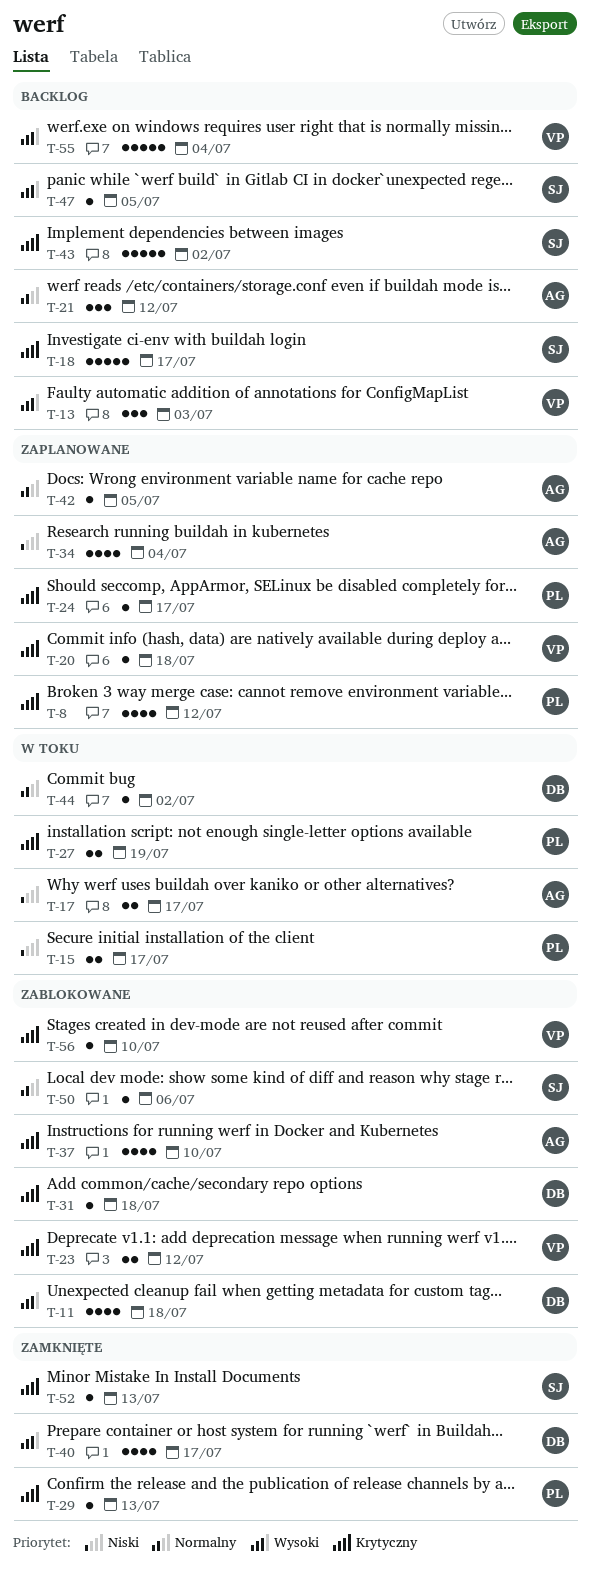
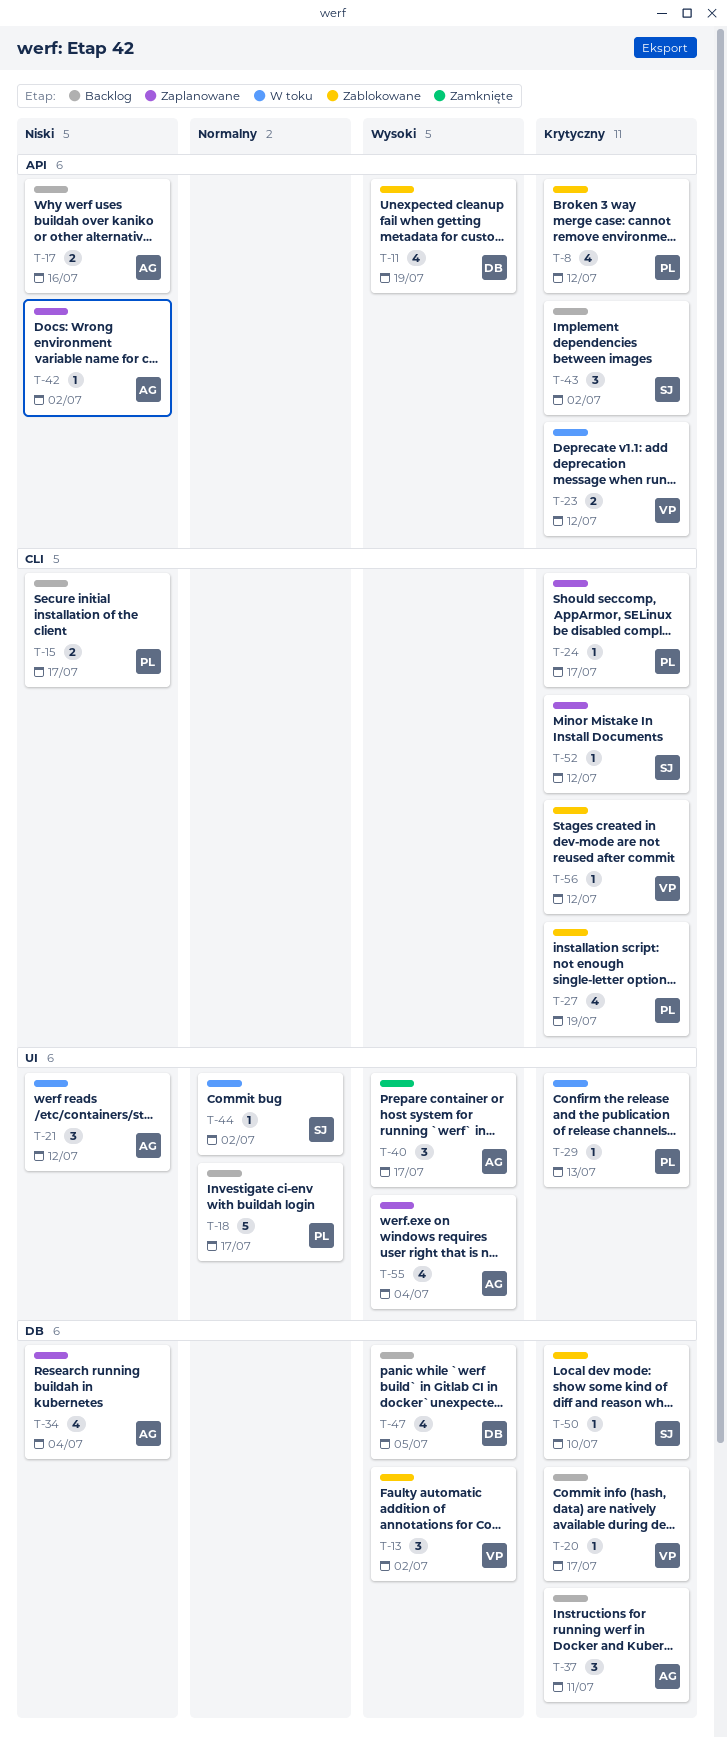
T-8, status: Zaplanowane -> Zablokowane
T-11, due: Jul 18 -> Jul 19
T-13, status: Backlog -> Zablokowane
T-13, due: Jul 3 -> Jul 2
T-15, status: W toku -> Backlog
T-17, status: W toku -> Backlog
T-17, due: Jul 17 -> Jul 16
T-18, owner: SJ -> PL
T-18, priority: Krytyczny -> Normalny
T-20, status: Zaplanowane -> Backlog
T-20, due: Jul 18 -> Jul 17
T-21, status: Backlog -> W toku
T-21, priority: Normalny -> Niski
T-23, status: Zablokowane -> W toku
T-27, status: W toku -> Zablokowane
T-27, estimate: 2 -> 4
T-29, status: Zamknięte -> W toku
T-31: present -> none
T-37, status: Zablokowane -> Backlog
T-37, estimate: 4 -> 3
T-37, due: Jul 10 -> Jul 11
T-40, owner: DB -> AG
T-40, estimate: 4 -> 3
T-42, priority: Normalny -> Niski
T-42, due: Jul 5 -> Jul 2
T-43, estimate: 5 -> 3
T-44, owner: DB -> SJ
T-47, owner: SJ -> DB
T-47, estimate: 1 -> 4
T-50, priority: Normalny -> Krytyczny
T-50, due: Jul 6 -> Jul 10
T-52, status: Zamknięte -> Zaplanowane
T-52, due: Jul 13 -> Jul 12
T-55, status: Backlog -> Zaplanowane
T-55, owner: VP -> AG
T-55, estimate: 5 -> 4
T-56, due: Jul 10 -> Jul 12

